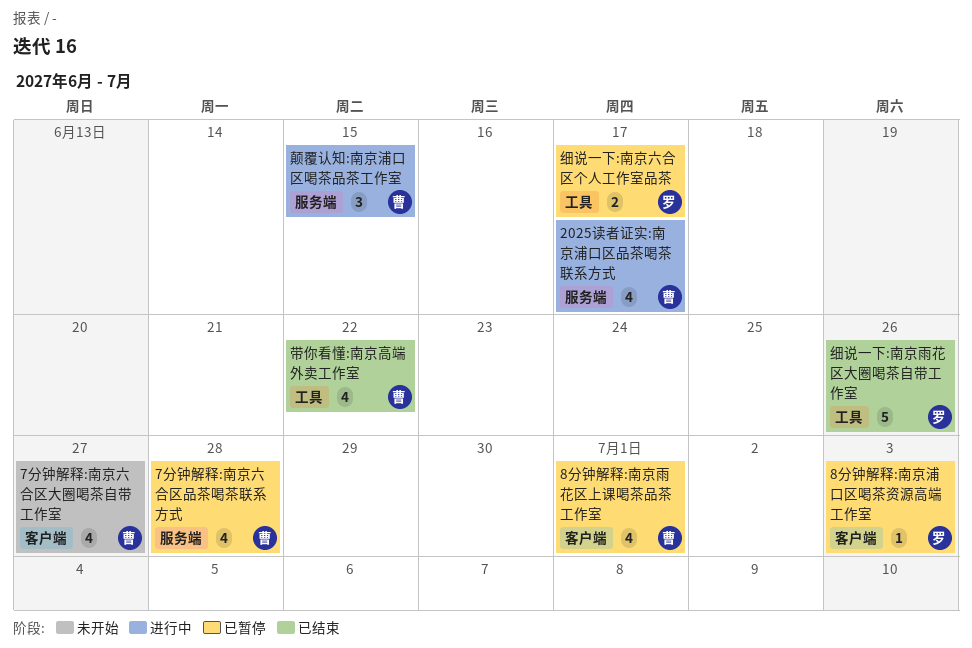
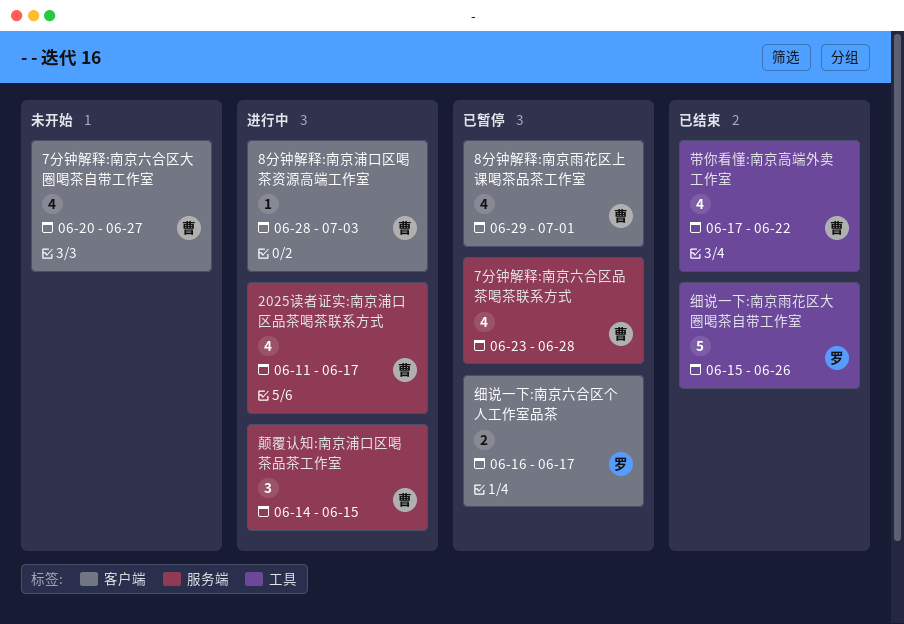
8分钟解释:南京浦口区喝茶资源高端工作室, status: 已暂停 -> 进行中
8分钟解释:南京浦口区喝茶资源高端工作室, owner: 罗 -> 曹
细说一下:南京六合区个人工作室品茶, label: 工具 -> 客户端

